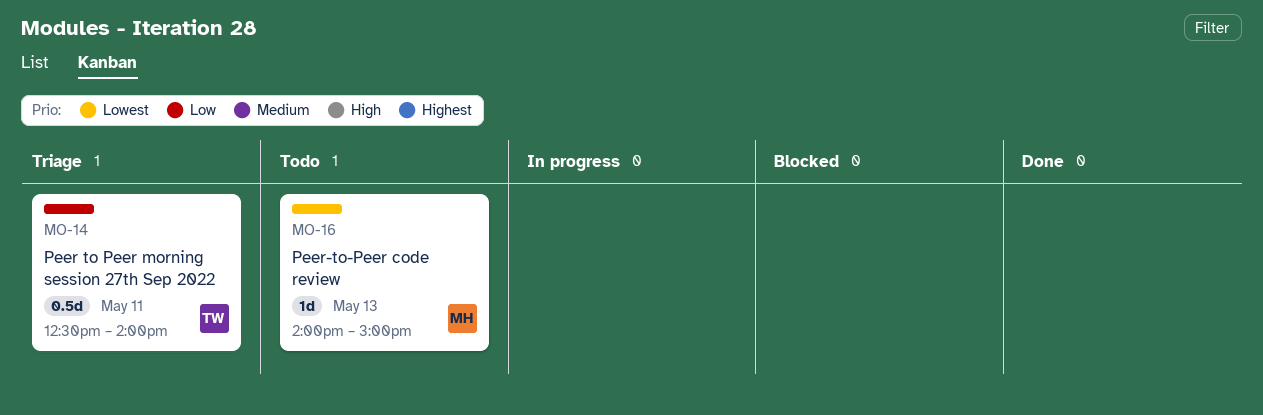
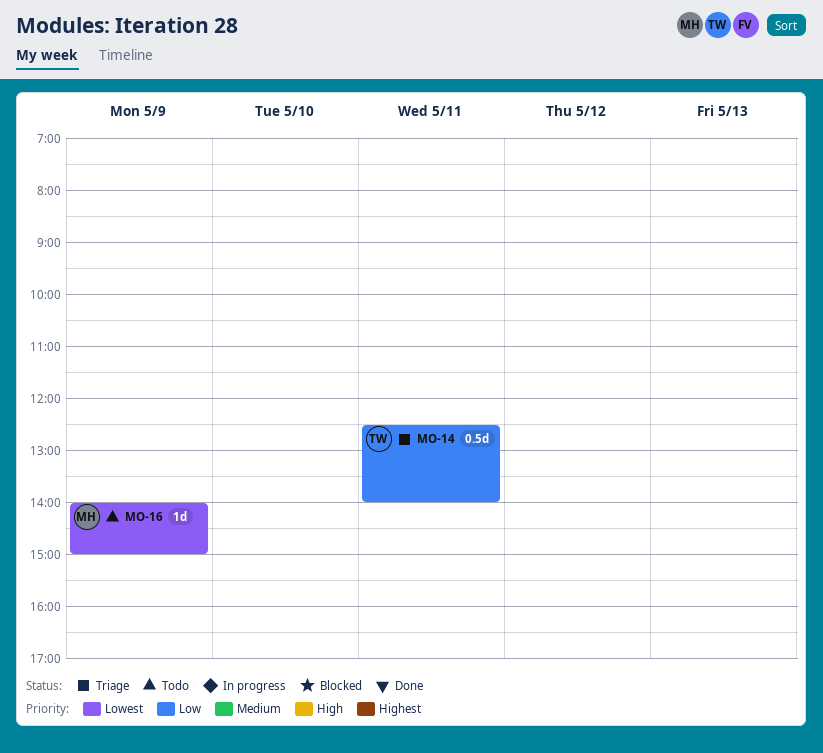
MO-16, day: May 13 -> May 9

